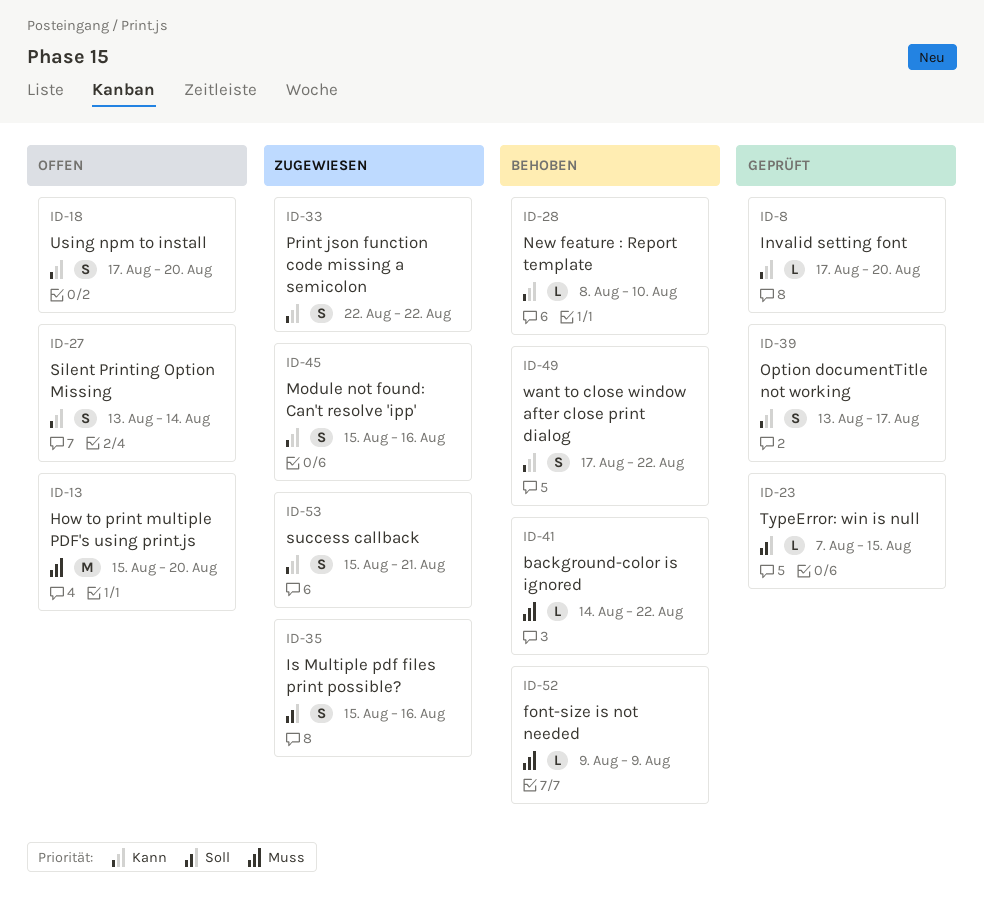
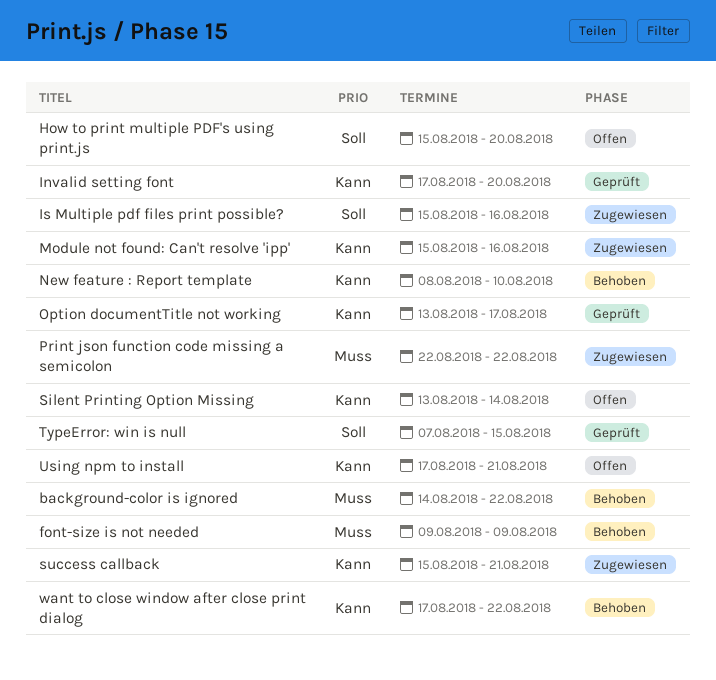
How to print multiple PDF's using print.js, priority: Muss -> Soll
Print json function code missing a semicolon, priority: Kann -> Muss
Using npm to install, due: Aug 20 -> Aug 21

